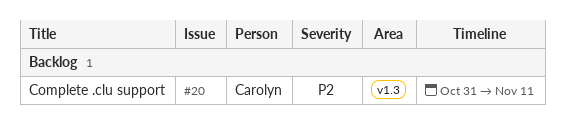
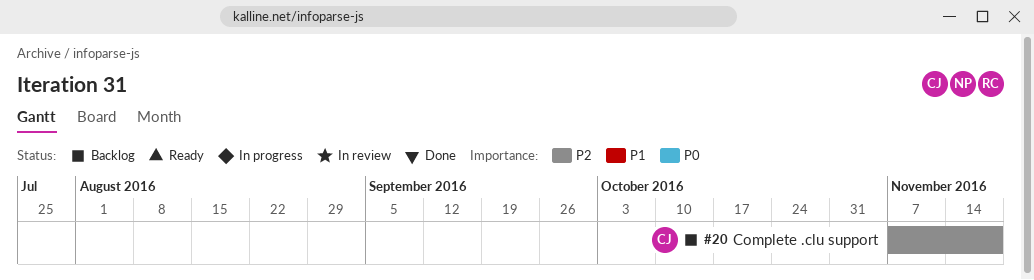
#20, start: Oct 31 -> Nov 7
#20, due: Nov 11 -> Nov 18

